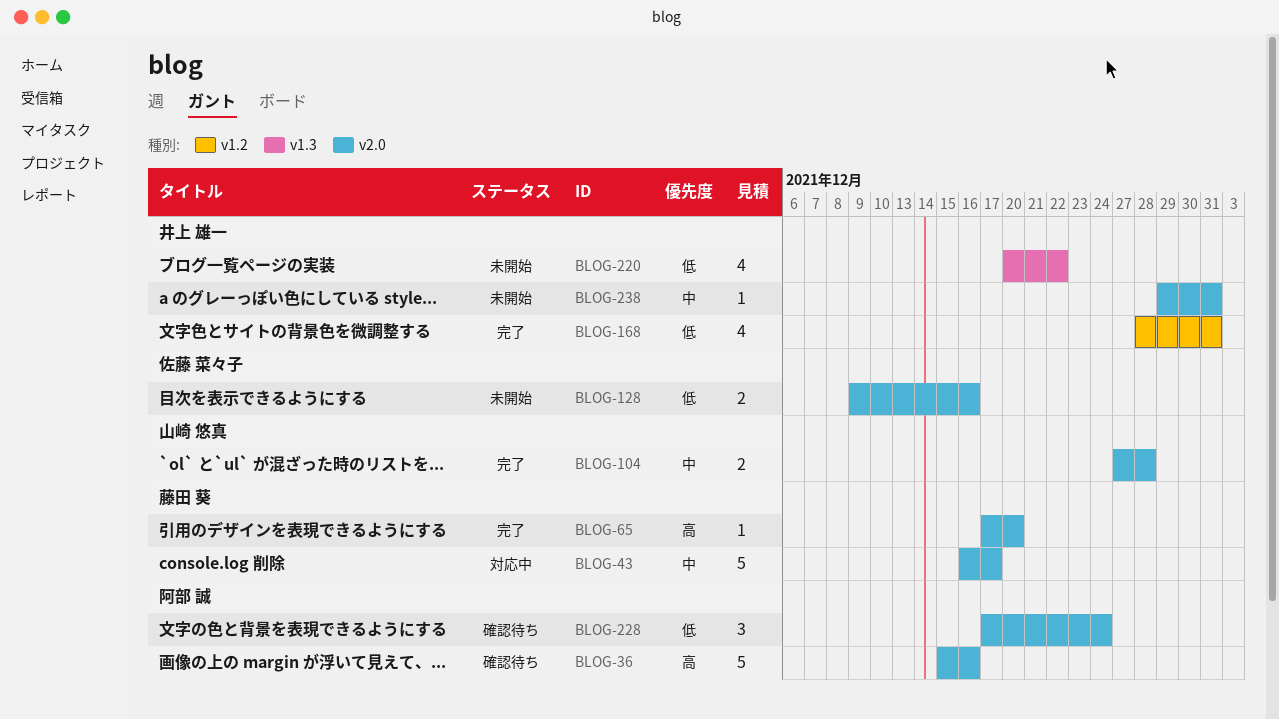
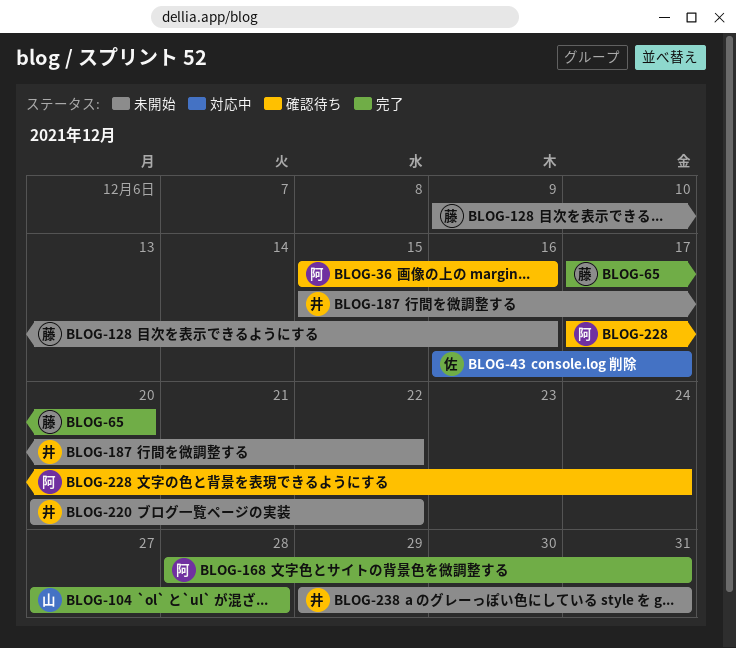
BLOG-43, owner: 藤田 葵 -> 佐藤 菜々子
BLOG-128, owner: 佐藤 菜々子 -> 藤田 葵
BLOG-168, owner: 井上 雄一 -> 阿部 誠
BLOG-187: none -> present

